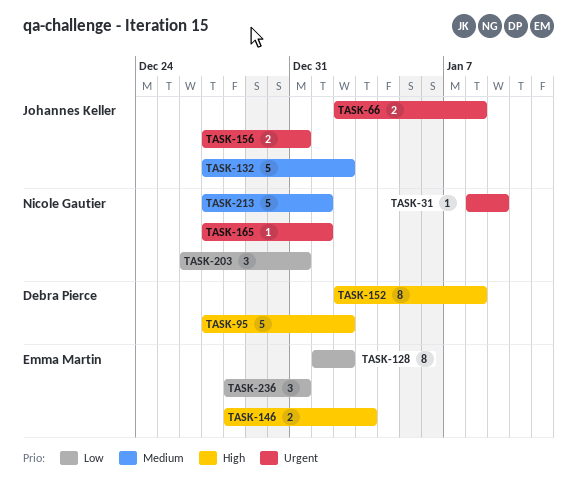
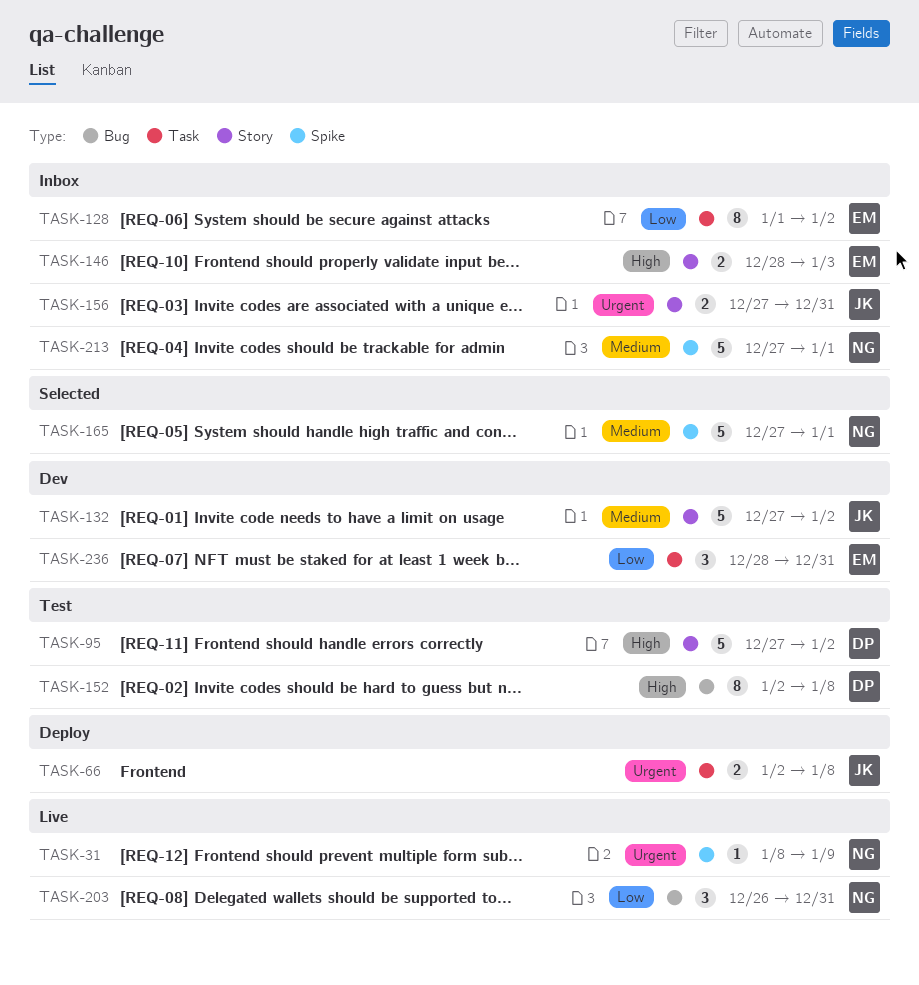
TASK-165, priority: Urgent -> Medium
TASK-165, estimate: 1 -> 5

